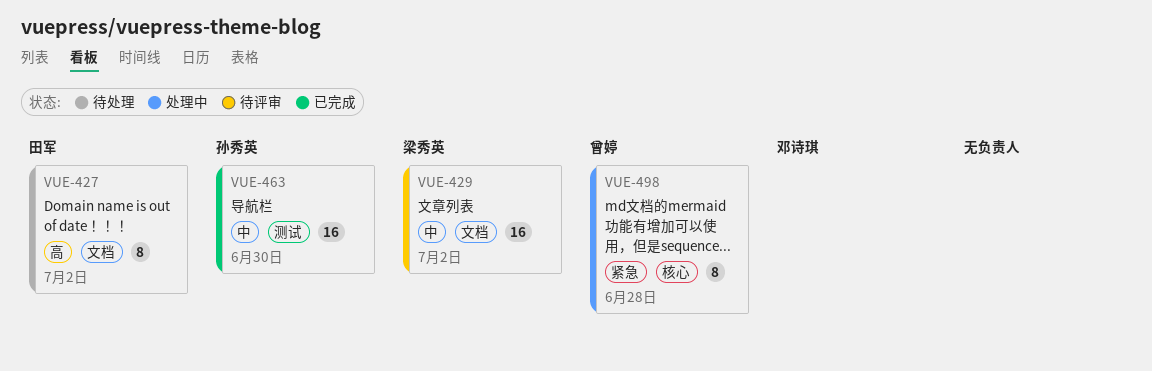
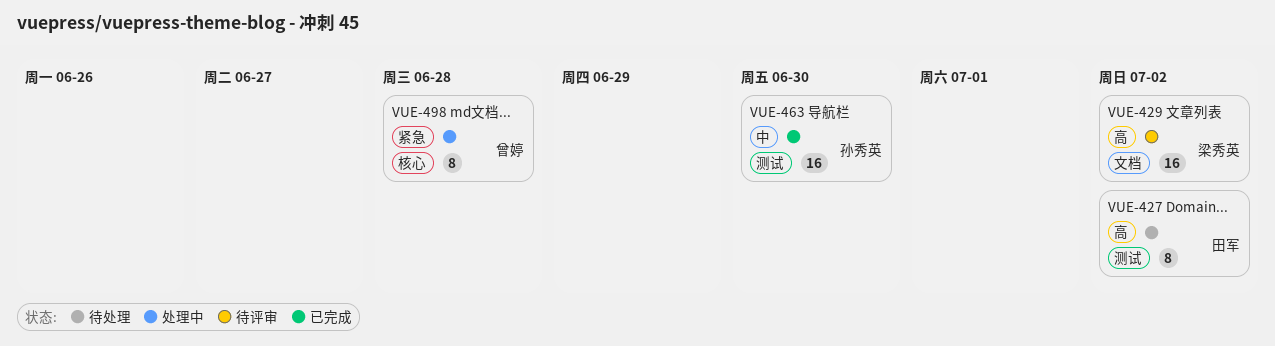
VUE-427, label: 文档 -> 测试
VUE-429, priority: 中 -> 高

